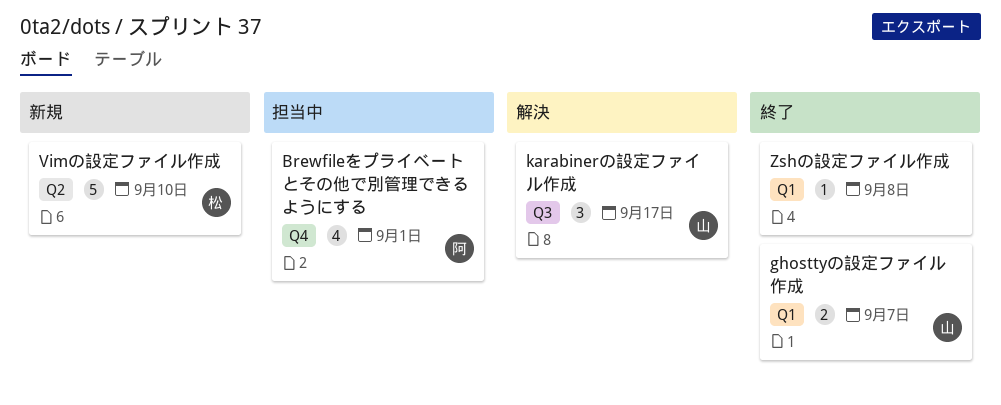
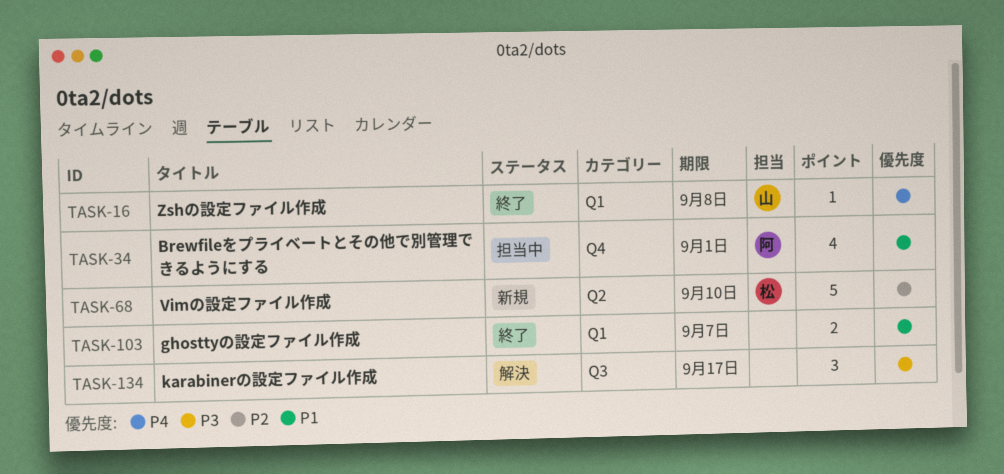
ghosttyの設定ファイル作成, owner: 山 -> none
karabinerの設定ファイル作成, owner: 山 -> none
Zshの設定ファイル作成, owner: none -> 山

